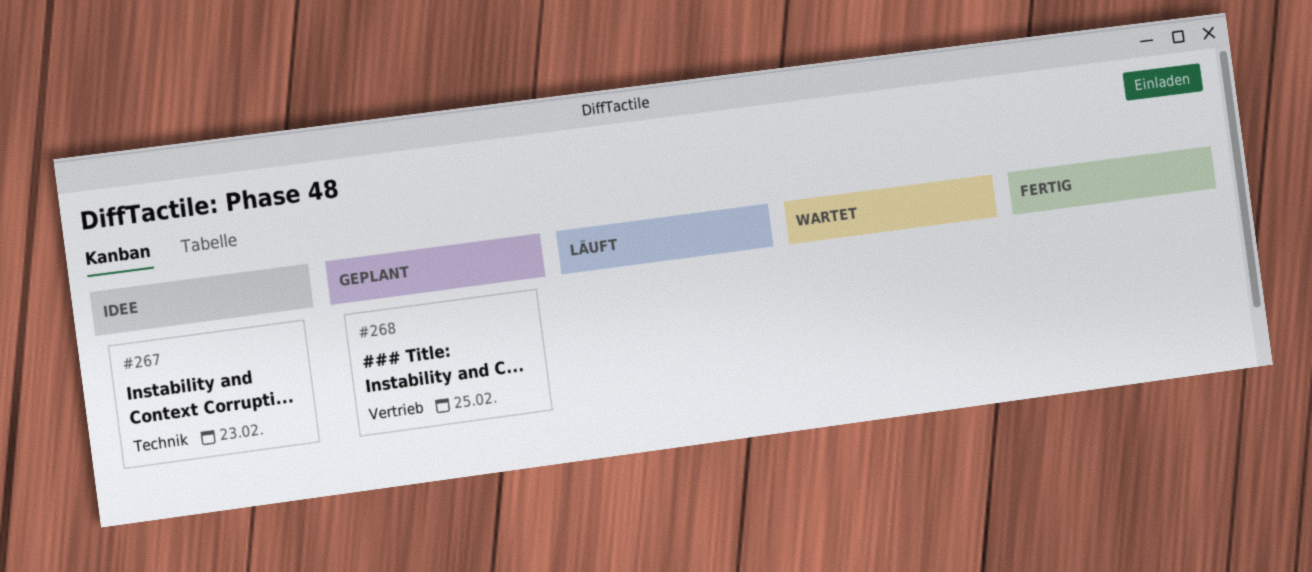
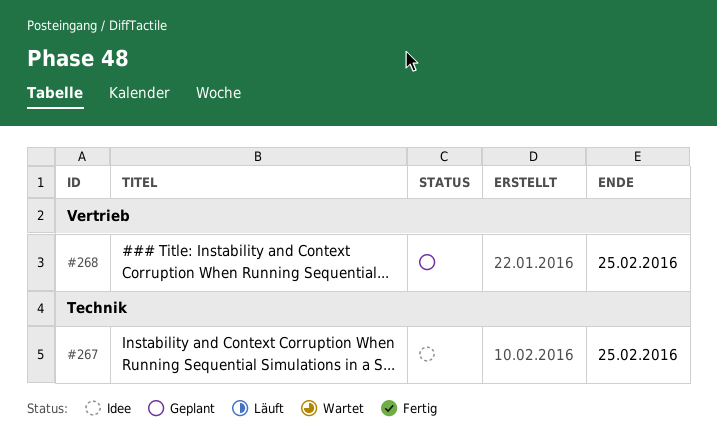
#267, due: Feb 23 -> Feb 25

